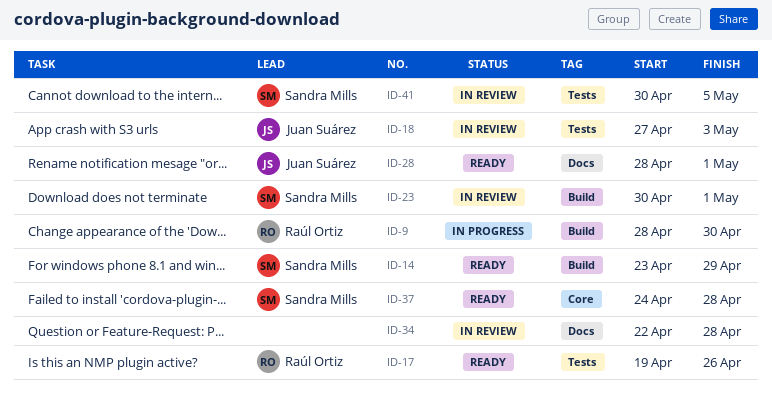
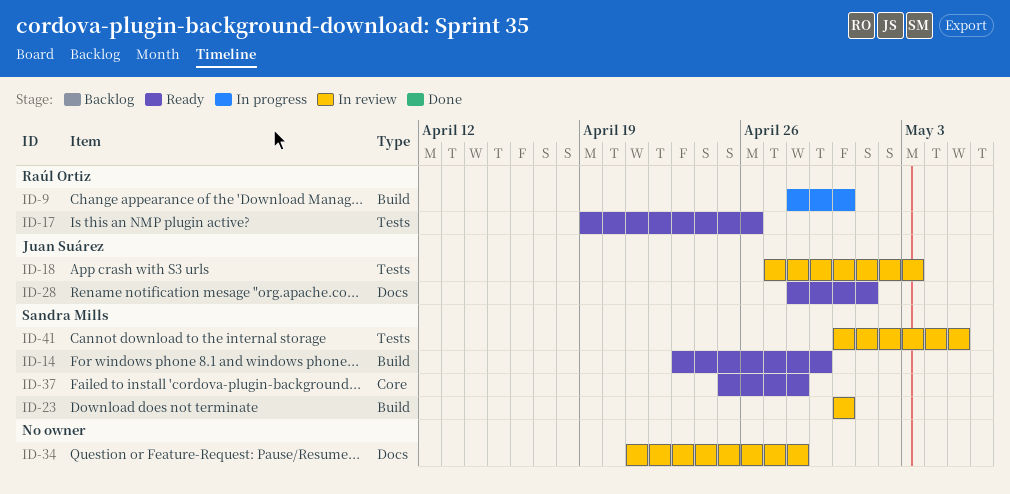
ID-23, due: May 1 -> Apr 30
ID-34, start: Apr 22 -> Apr 21
ID-37, start: Apr 24 -> Apr 25

